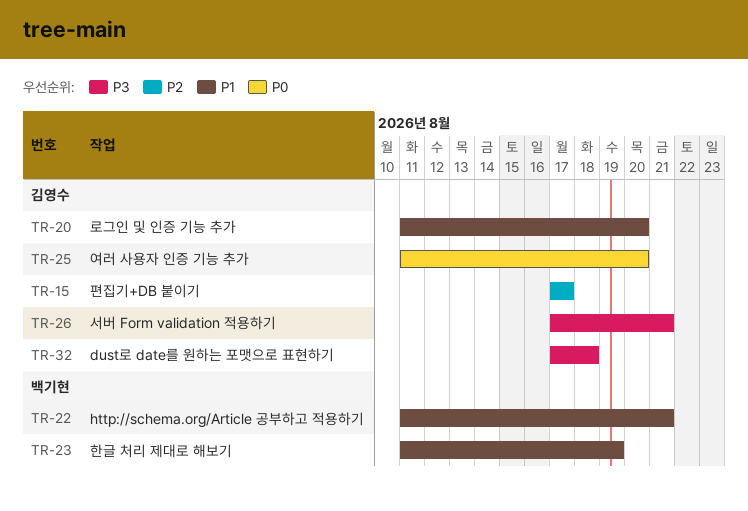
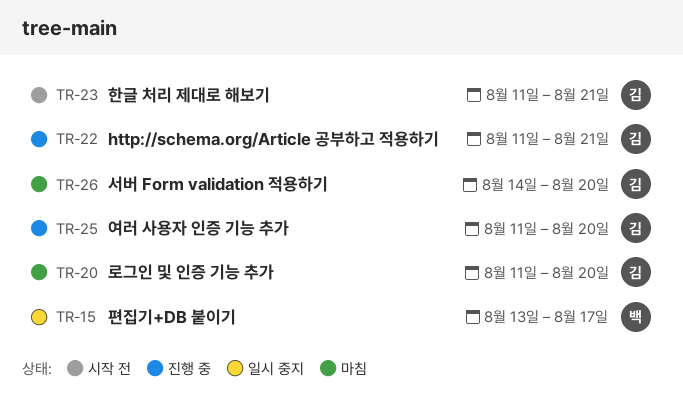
TR-15, owner: 김영수 -> 백기현
TR-15, start: Aug 17 -> Aug 13
TR-22, owner: 백기현 -> 김영수
TR-23, owner: 백기현 -> 김영수
TR-23, due: Aug 19 -> Aug 21
TR-26, start: Aug 17 -> Aug 14
TR-26, due: Aug 21 -> Aug 20
TR-32: present -> none

